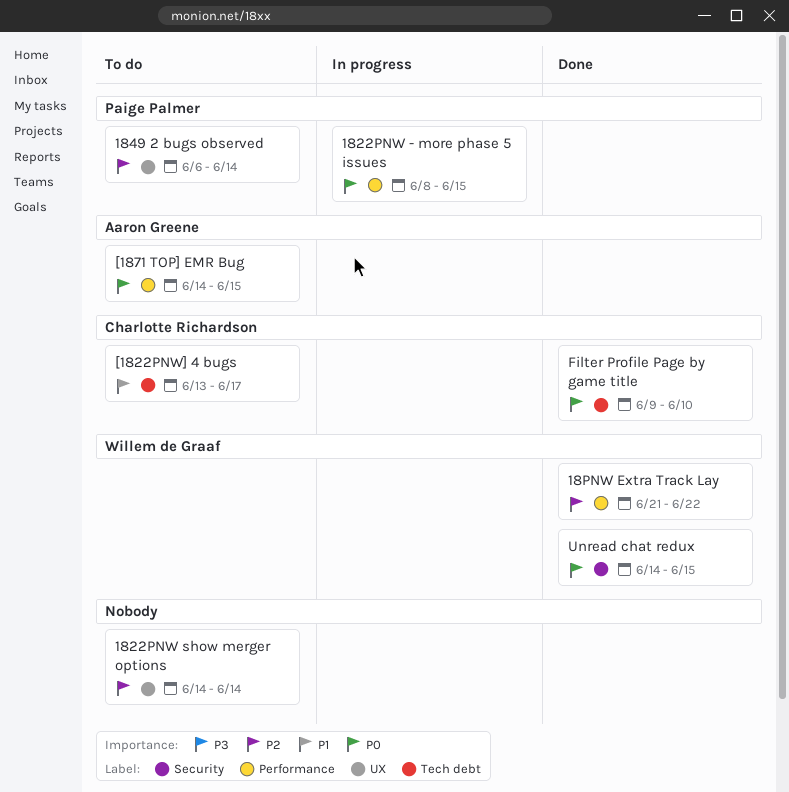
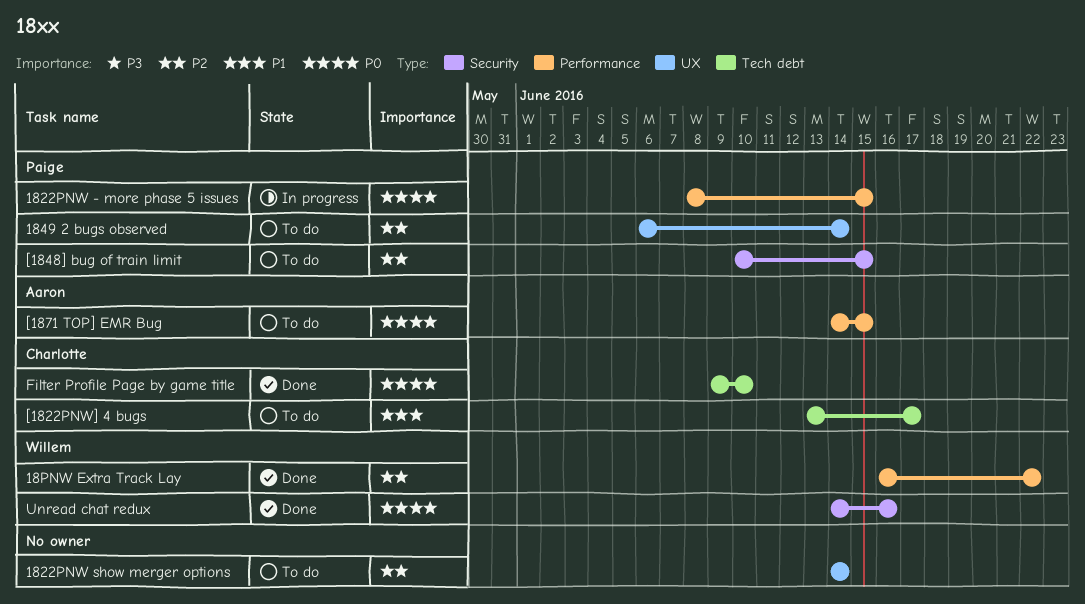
18PNW Extra Track Lay, start: Jun 21 -> Jun 16
[1848] bug of train limit: none -> present
Unread chat redux, due: Jun 15 -> Jun 16

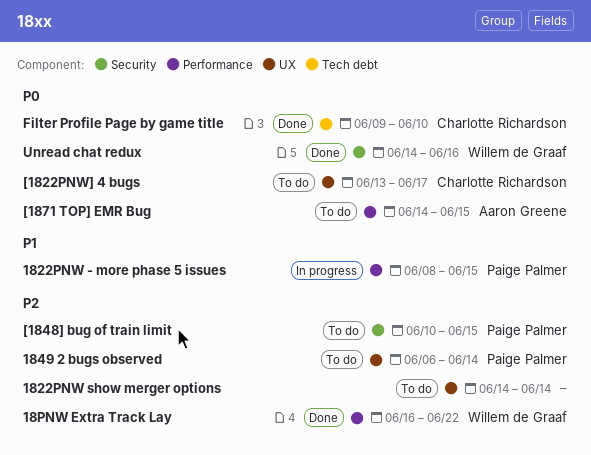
1822PNW - more phase 5 issues, priority: P0 -> P1
[1822PNW] 4 bugs, priority: P1 -> P0
[1822PNW] 4 bugs, label: Tech debt -> UX

